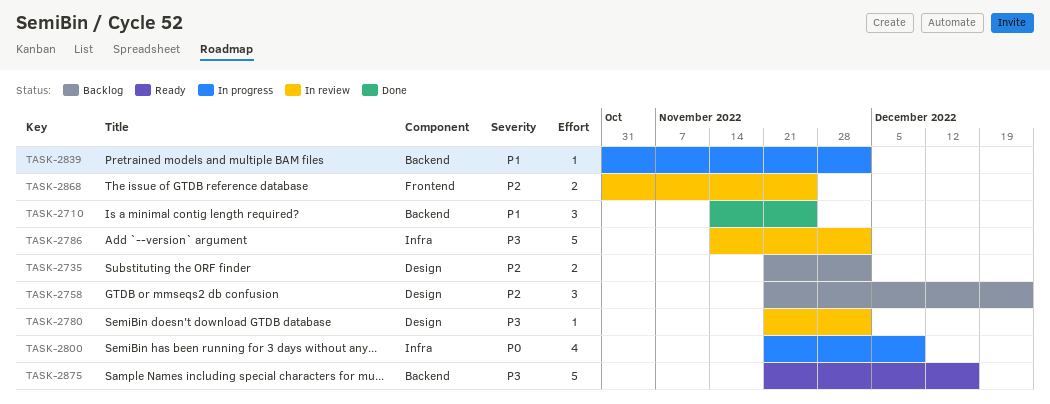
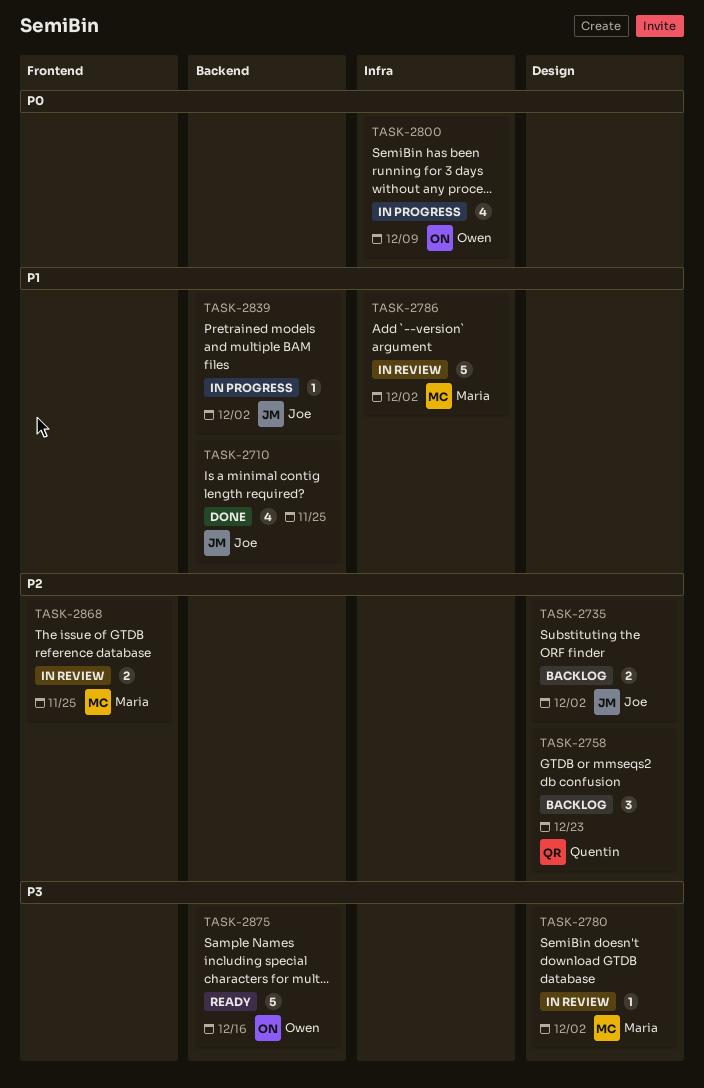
TASK-2710, estimate: 3 -> 4
TASK-2786, priority: P3 -> P1

